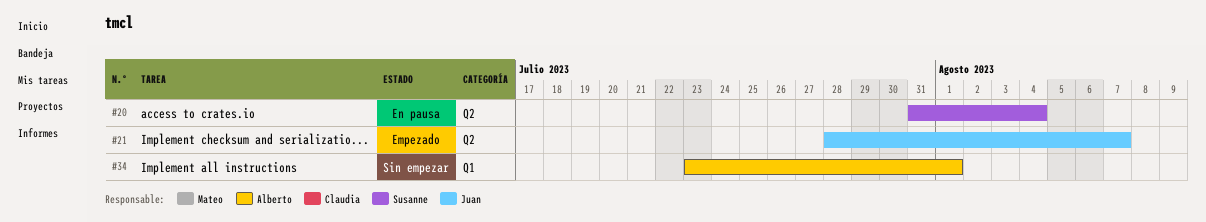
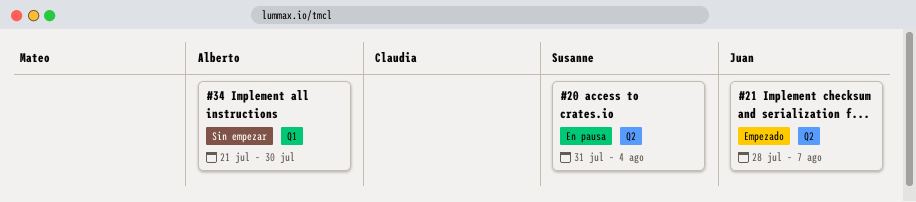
#34, start: Jul 23 -> Jul 21
#34, due: Aug 1 -> Jul 30

